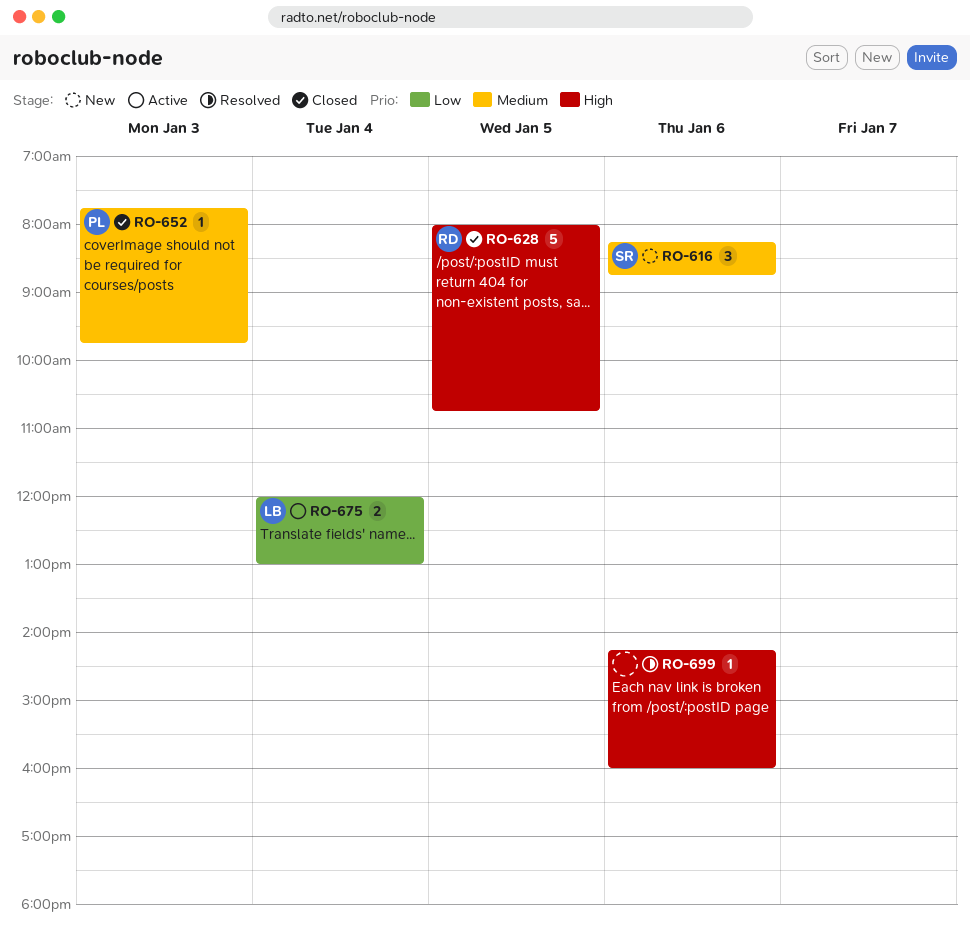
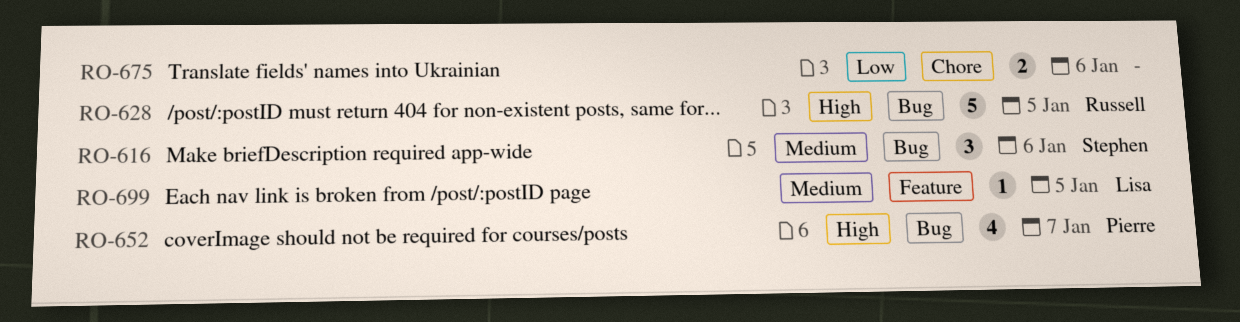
RO-652, priority: Medium -> High
RO-652, estimate: 1 -> 4
RO-652, day: Jan 3 -> Jan 7
RO-675, owner: Lisa -> none
RO-675, day: Jan 4 -> Jan 6
RO-699, owner: none -> Lisa
RO-699, priority: High -> Medium
RO-699, day: Jan 6 -> Jan 5

